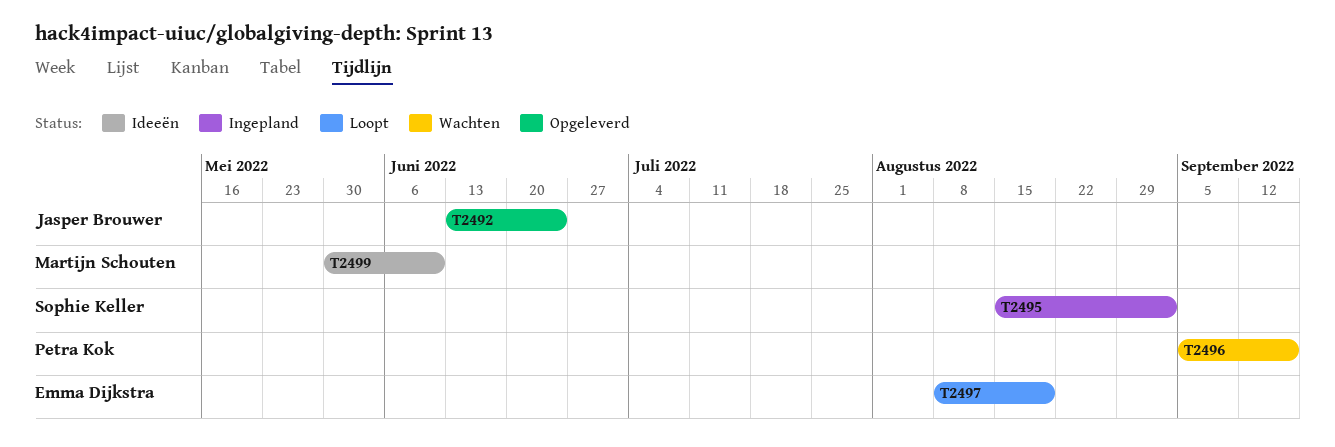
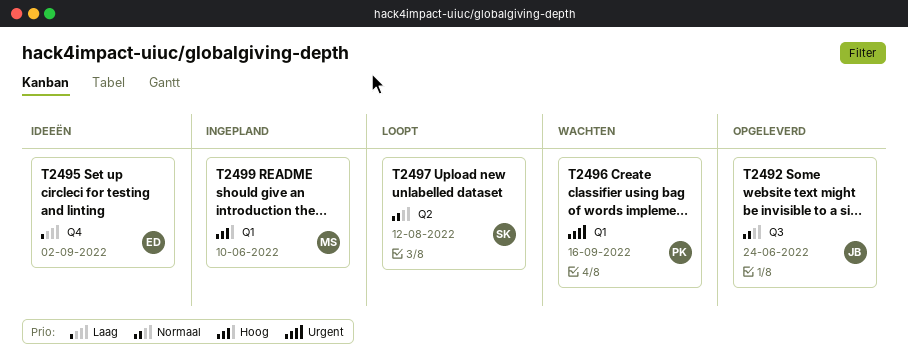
T2495, status: Ingepland -> Ideeën
T2495, owner: Sophie Keller -> Emma Dijkstra
T2497, owner: Emma Dijkstra -> Sophie Keller
T2497, due: Aug 19 -> Aug 12
T2499, status: Ideeën -> Ingepland

